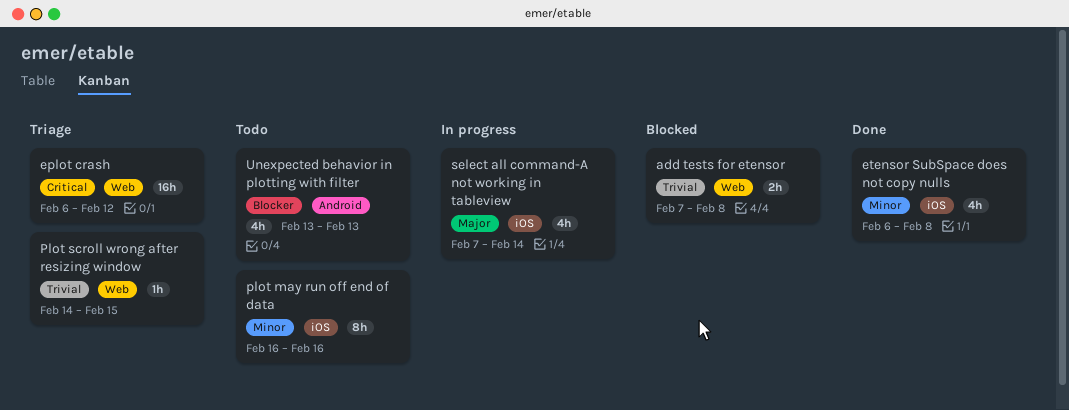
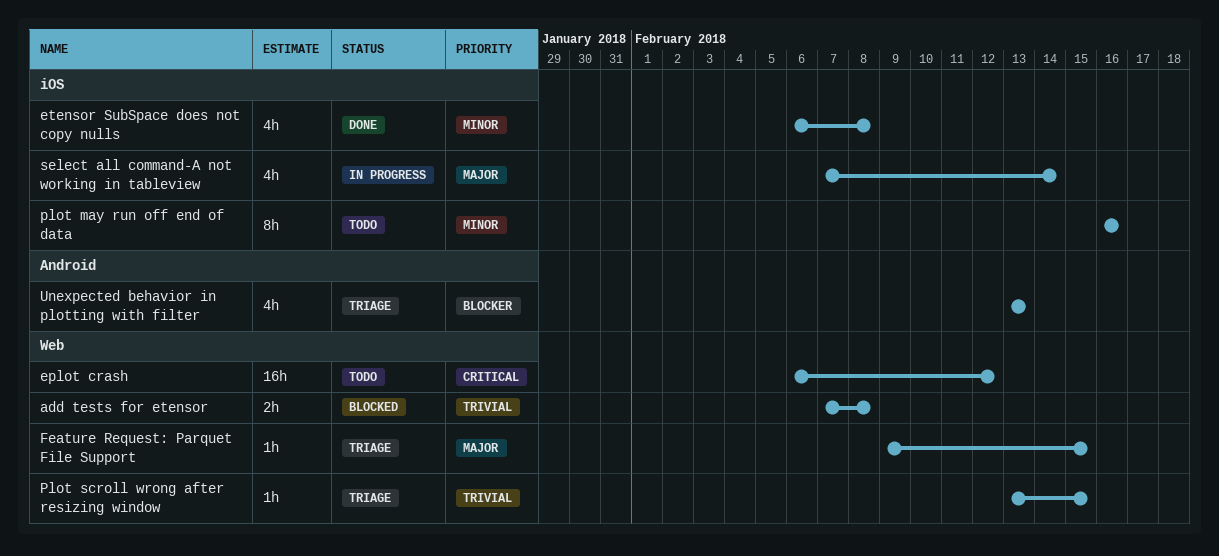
eplot crash, status: Triage -> Todo
Feature Request: Parquet File Support: none -> present
Plot scroll wrong after resizing window, start: Feb 14 -> Feb 13
Unexpected behavior in plotting with filter, status: Todo -> Triage

